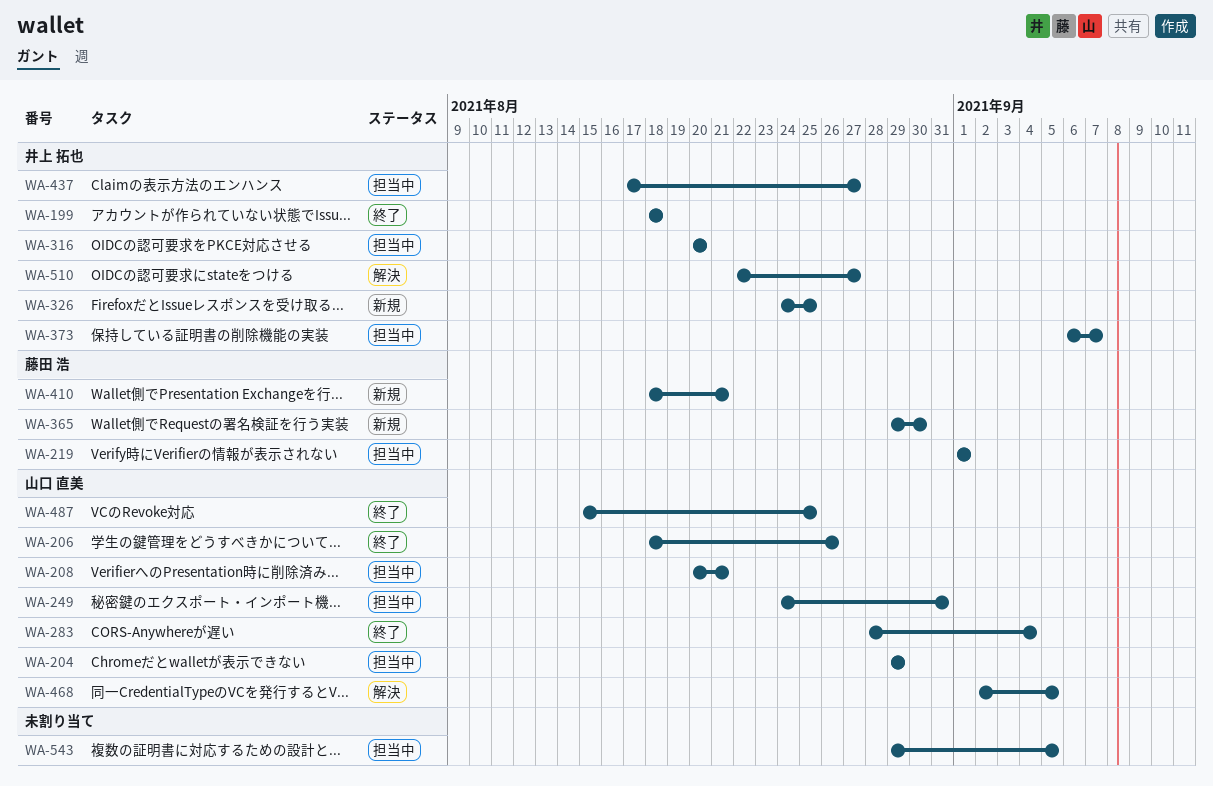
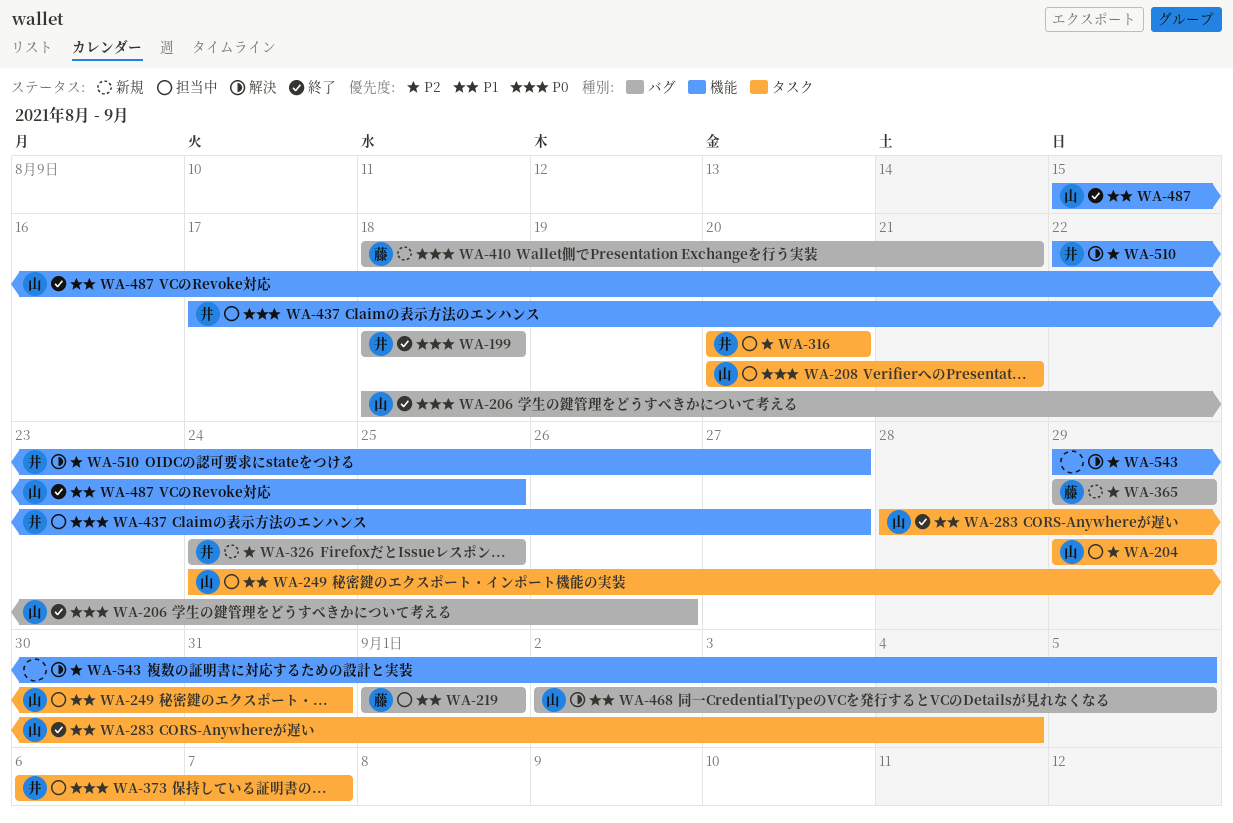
WA-365, due: Aug 30 -> Aug 29
WA-543, status: 担当中 -> 解決

